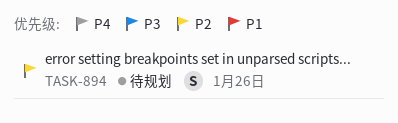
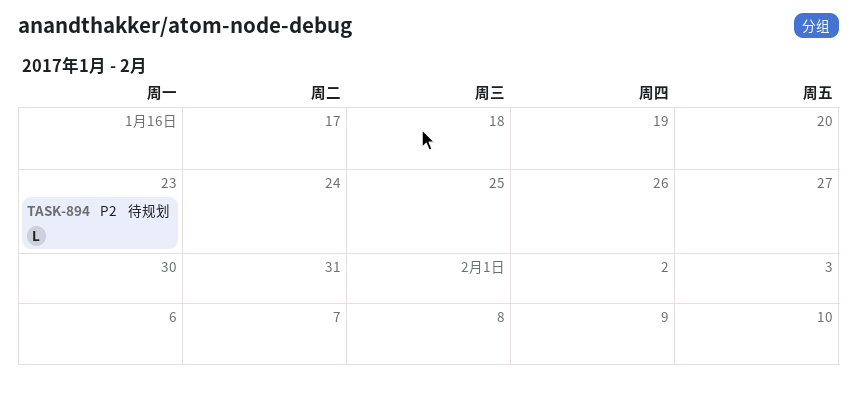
TASK-894, estimate: S -> L
TASK-894, due: Jan 26 -> Jan 23

